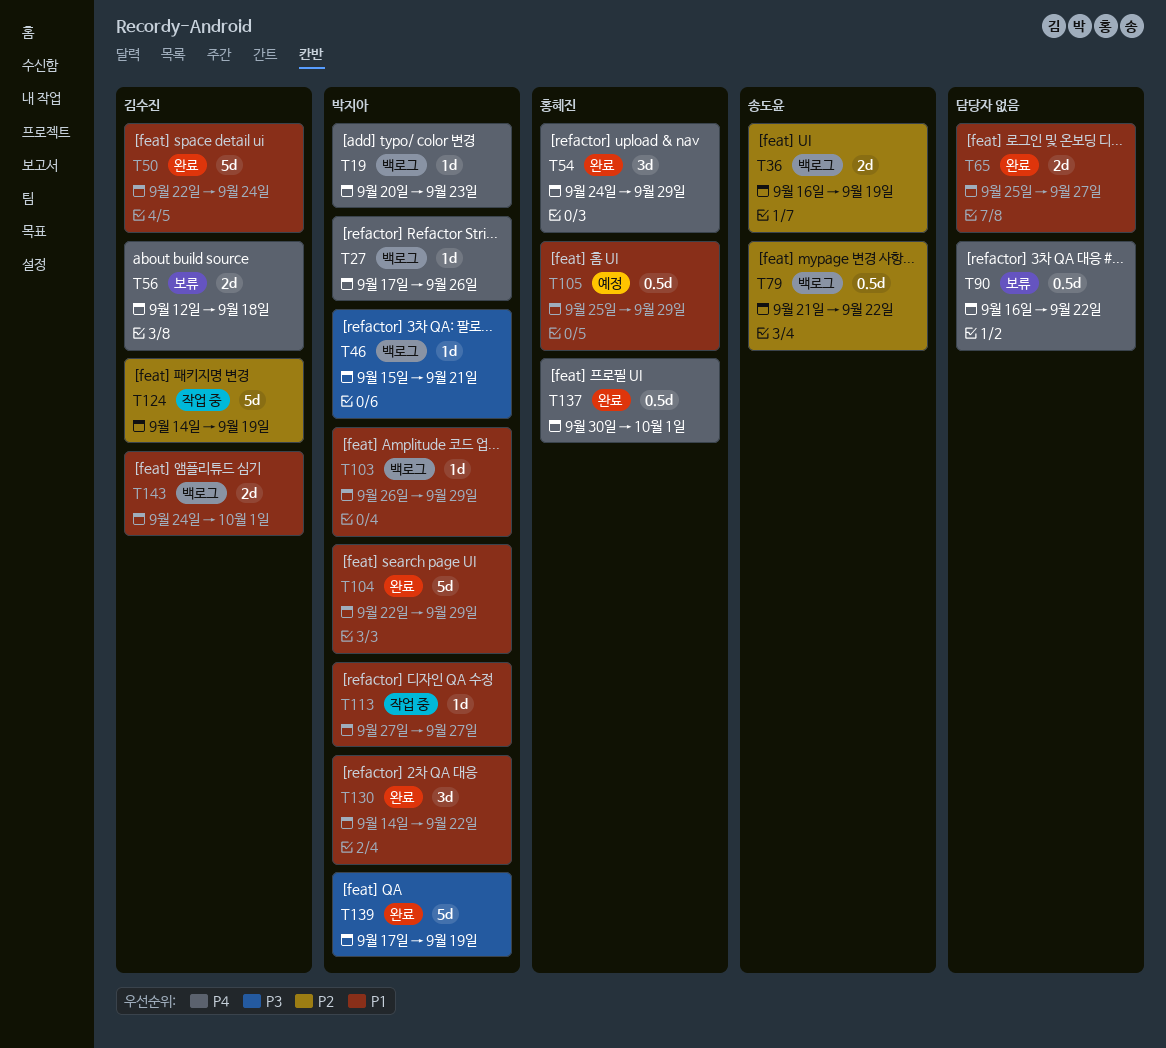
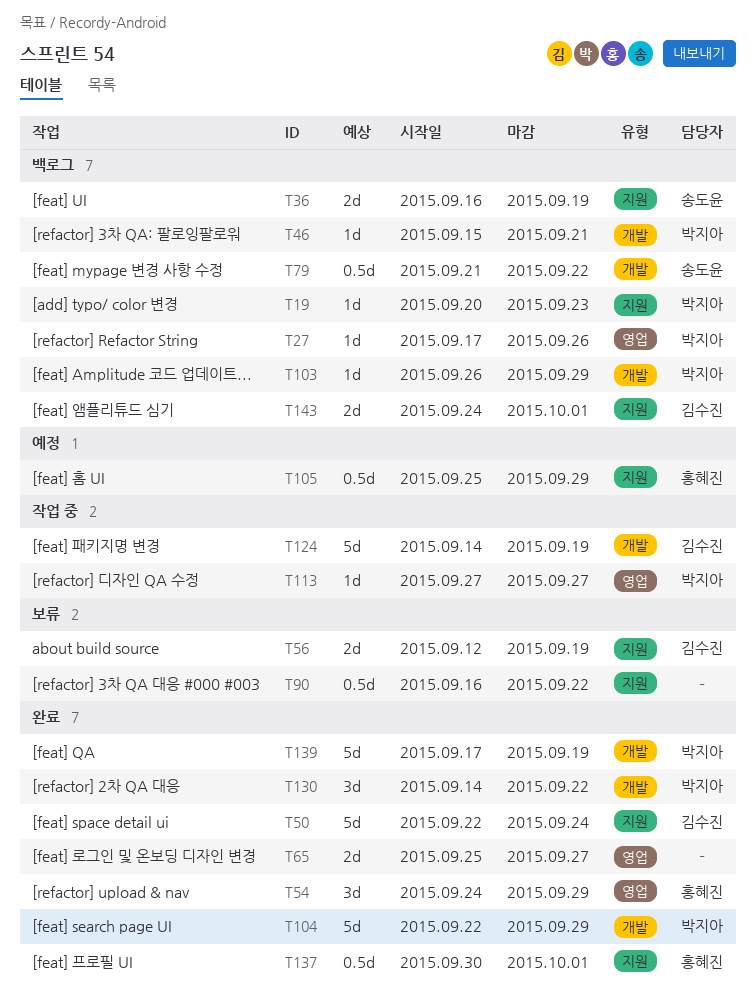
T56, due: Sep 18 -> Sep 19

